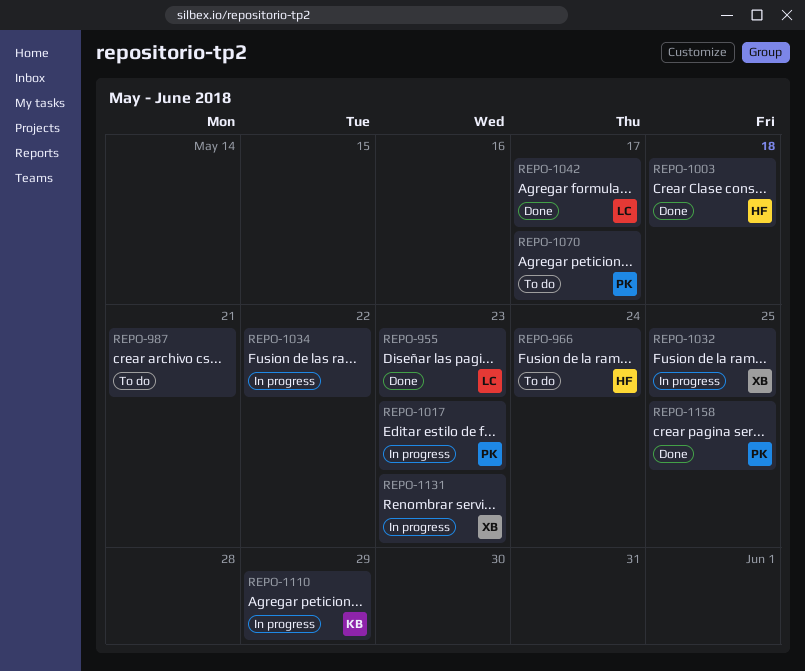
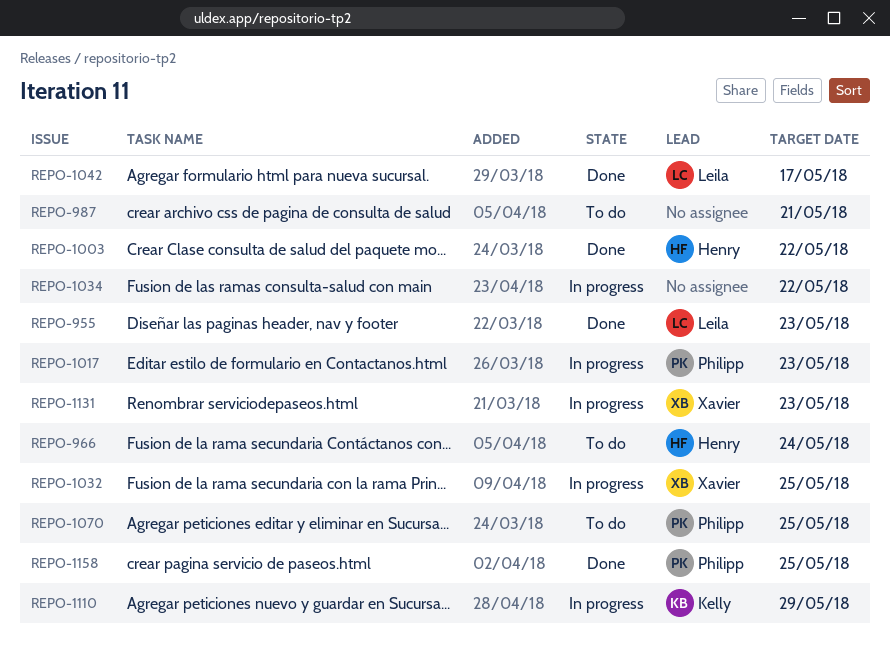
REPO-1003, due: May 18 -> May 22
REPO-1070, due: May 17 -> May 25

